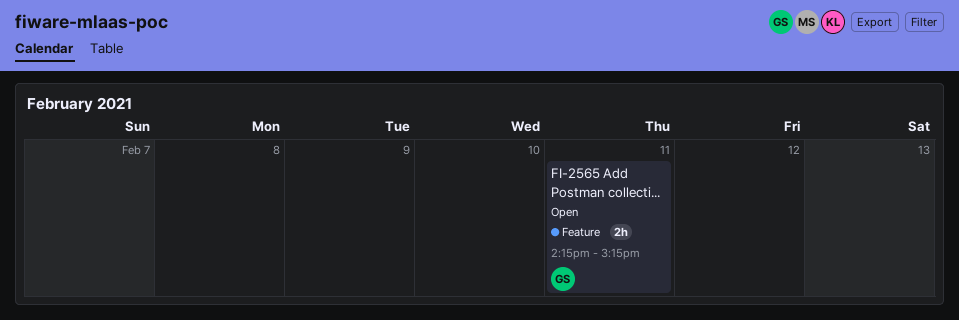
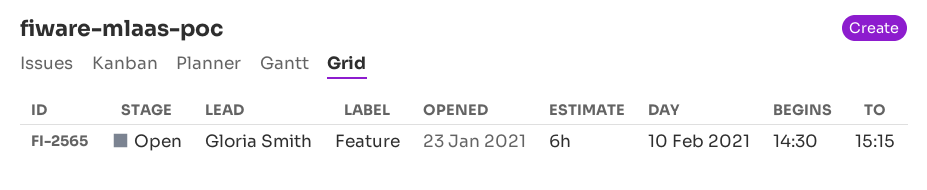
FI-2565, estimate: 2h -> 6h
FI-2565, day: Feb 11 -> Feb 10
FI-2565, begins: 14:15 -> 14:30

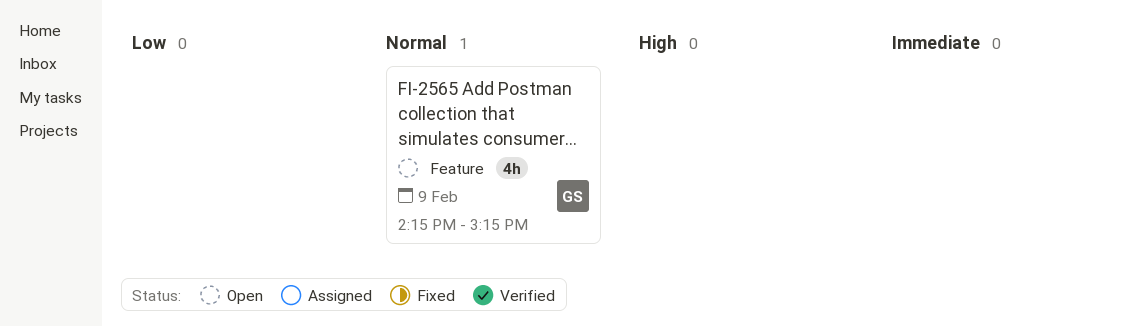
FI-2565, estimate: 6h -> 4h
FI-2565, day: Feb 10 -> Feb 9
FI-2565, begins: 14:30 -> 14:15

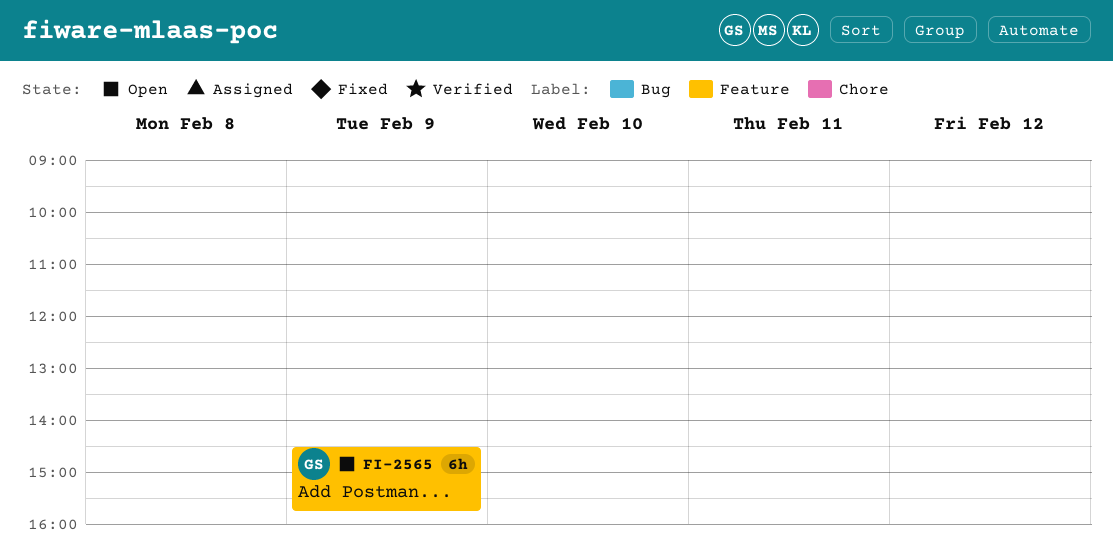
FI-2565, estimate: 4h -> 6h
FI-2565, begins: 14:15 -> 14:30
FI-2565, ends: 15:15 -> 15:45

